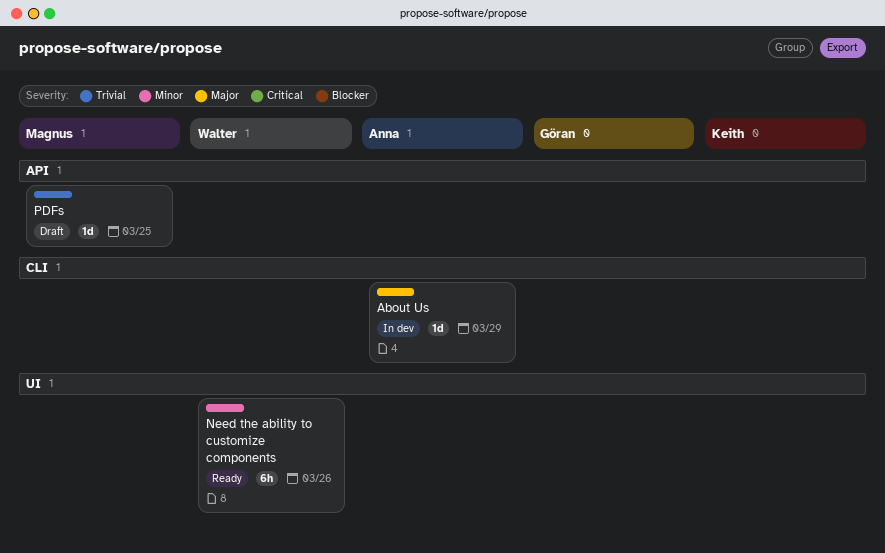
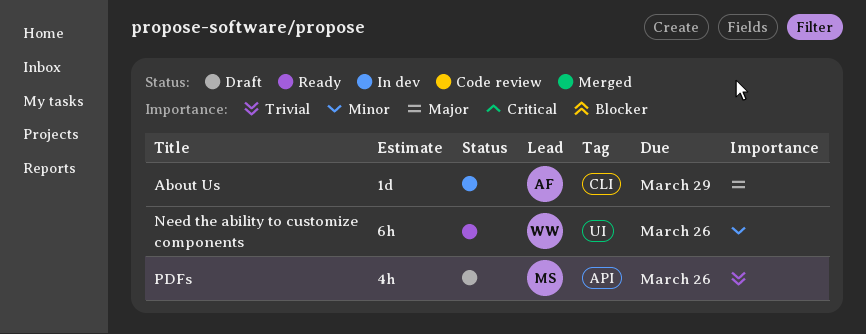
PDFs, estimate: 1d -> 4h
PDFs, due: Mar 25 -> Mar 26

